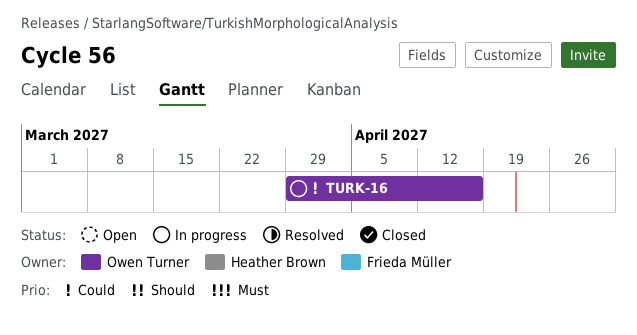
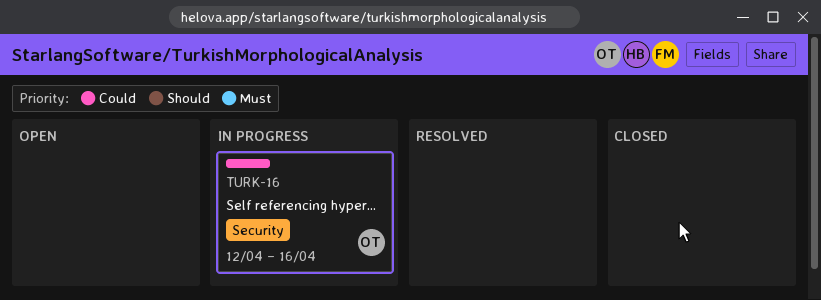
TURK-16, start: Mar 29 -> Apr 12

